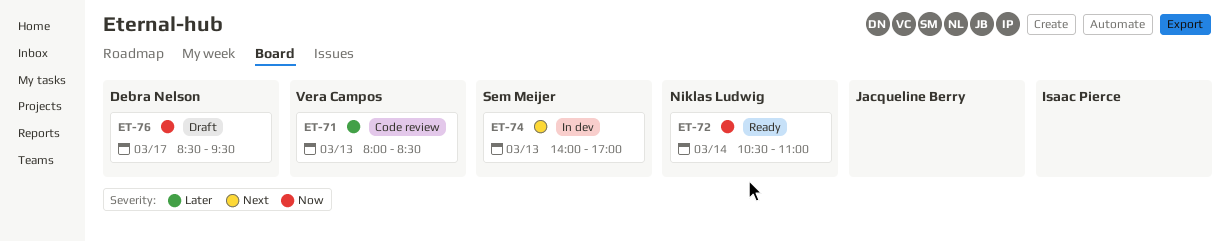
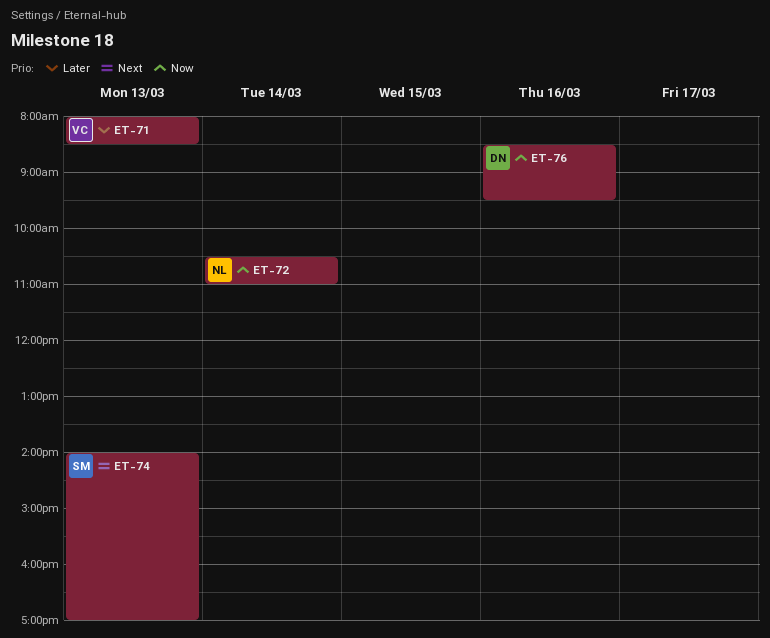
ET-76, day: Mar 17 -> Mar 16

